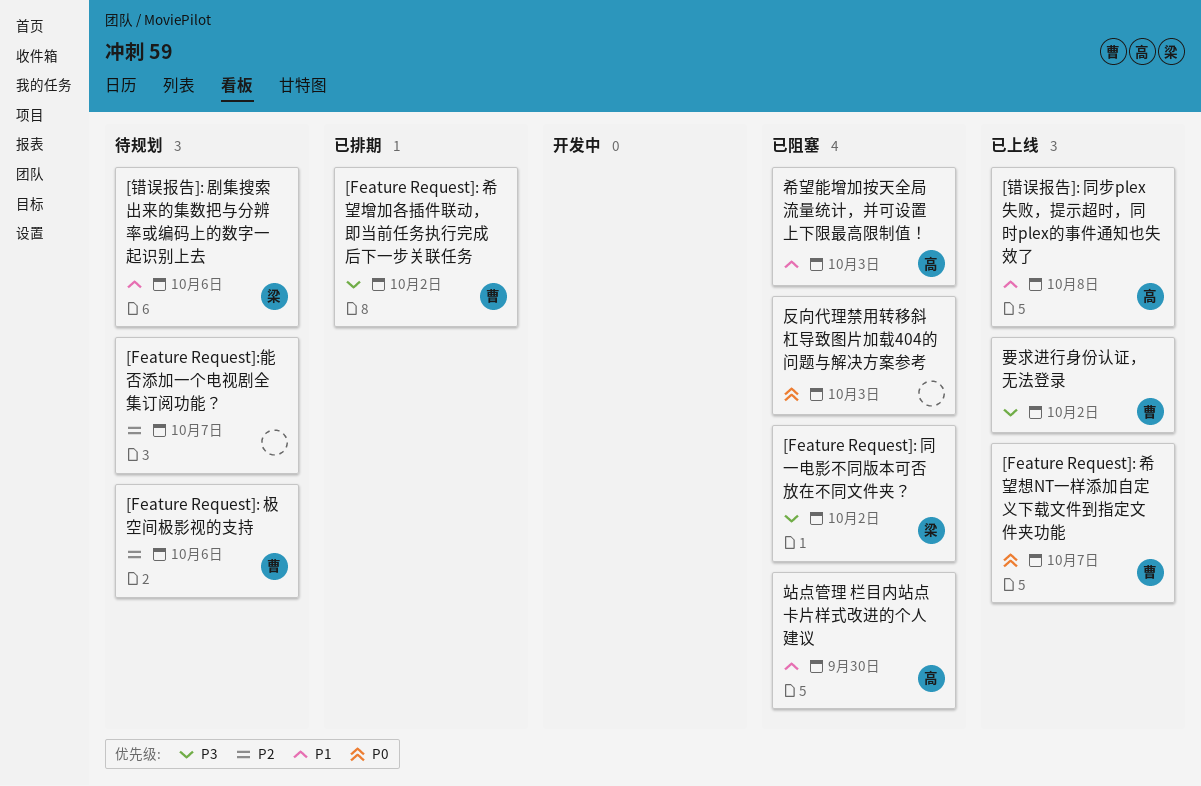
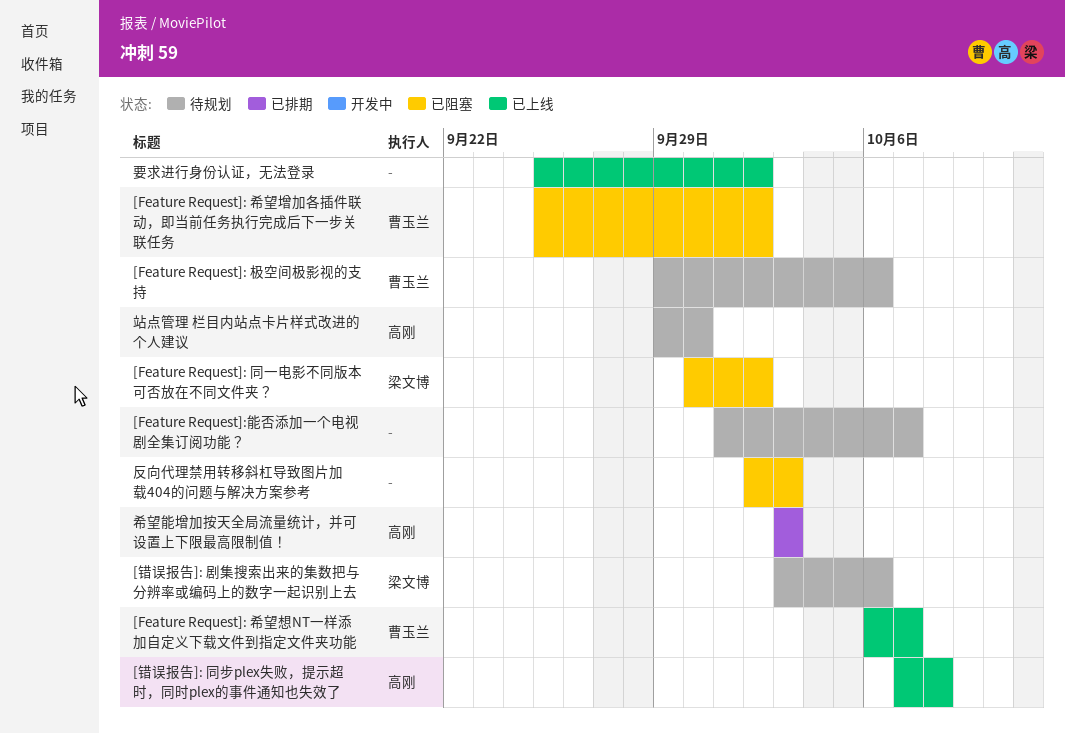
[Feature Request]: 希望增加各插件联动，即当前任务执行完成后下一步关联任务, status: 已排期 -> 已阻塞
希望能增加按天全局流量统计，并可设置上下限最高限制值！, status: 已阻塞 -> 已排期
站点管理 栏目内站点卡片样式改进的个人建议, status: 已阻塞 -> 待规划
要求进行身份认证，无法登录, owner: 曹玉兰 -> none

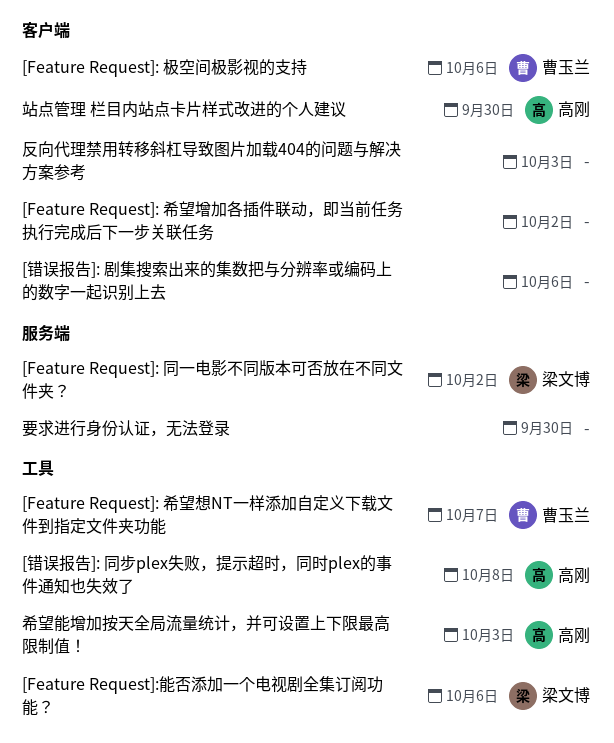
[Feature Request]: 希望增加各插件联动，即当前任务执行完成后下一步关联任务, owner: 曹玉兰 -> none
[Feature Request]:能否添加一个电视剧全集订阅功能？, owner: none -> 梁文博
[Feature Request]:能否添加一个电视剧全集订阅功能？, due: Oct 7 -> Oct 6
[错误报告]: 剧集搜索出来的集数把与分辨率或编码上的数字一起识别上去, owner: 梁文博 -> none
要求进行身份认证，无法登录, due: Oct 2 -> Sep 30

